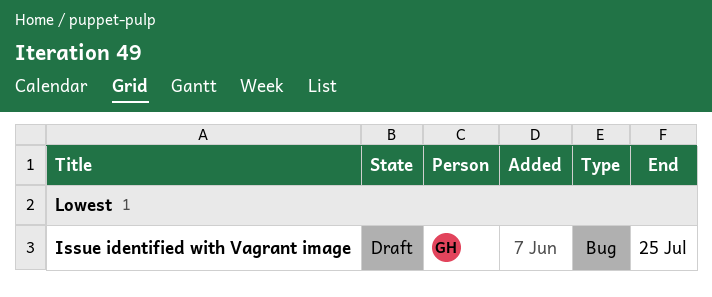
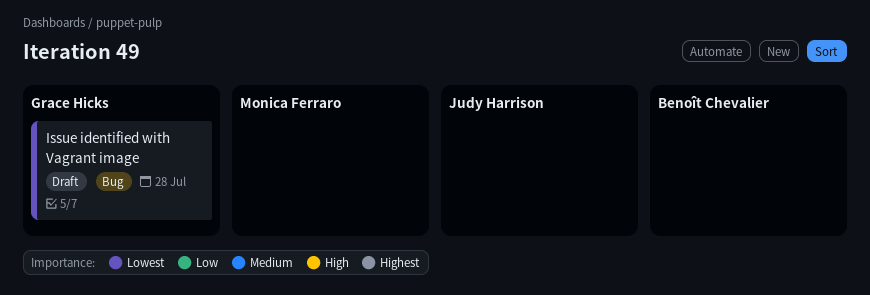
Issue identified with Vagrant image, due: Jul 25 -> Jul 28

